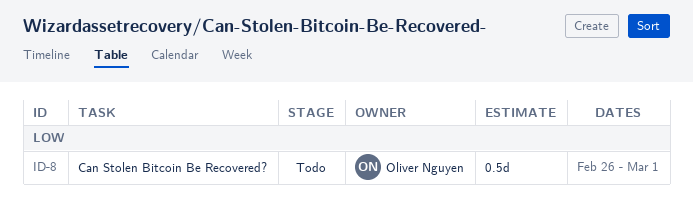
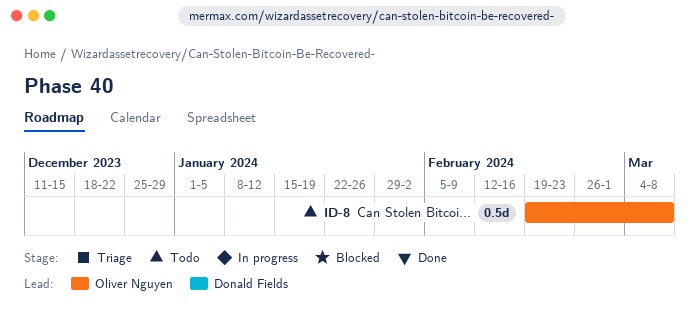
ID-8, start: Feb 26 -> Feb 19
ID-8, due: Mar 1 -> Mar 8

